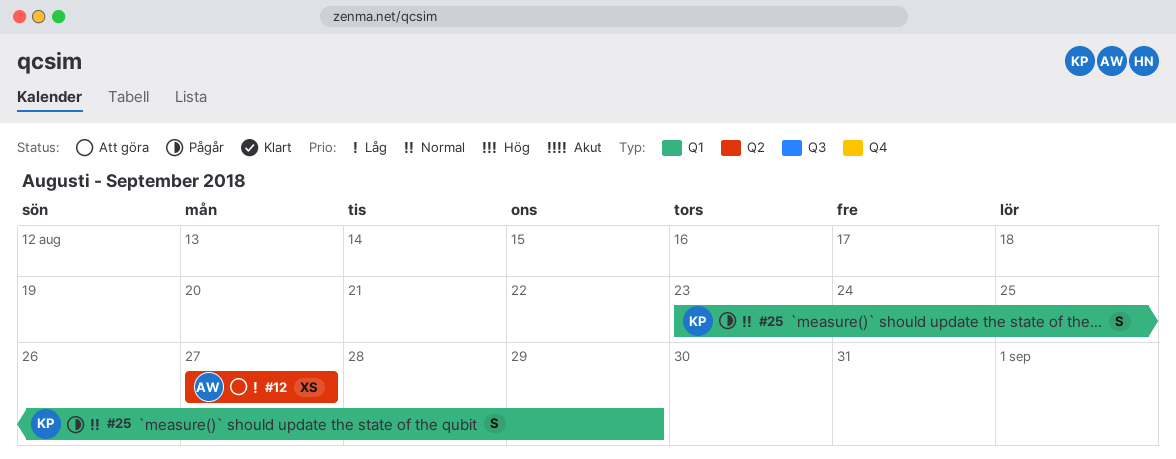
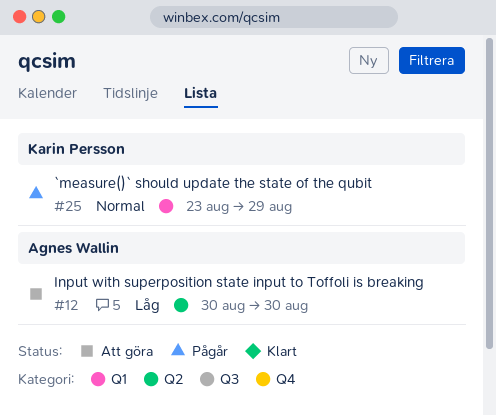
#12, start: Aug 27 -> Aug 30
#12, due: Aug 27 -> Aug 30

